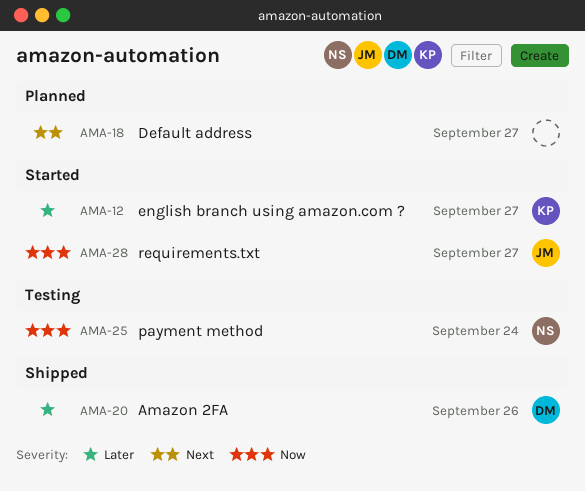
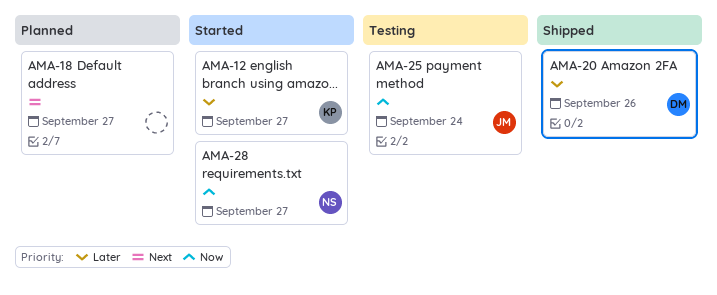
AMA-25, owner: NS -> JM
AMA-28, owner: JM -> NS

